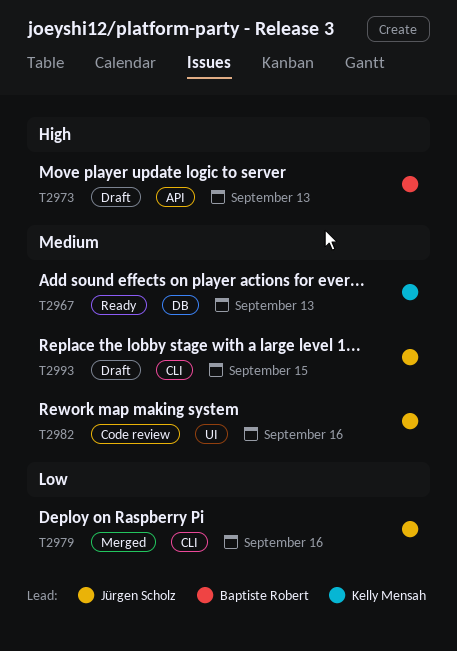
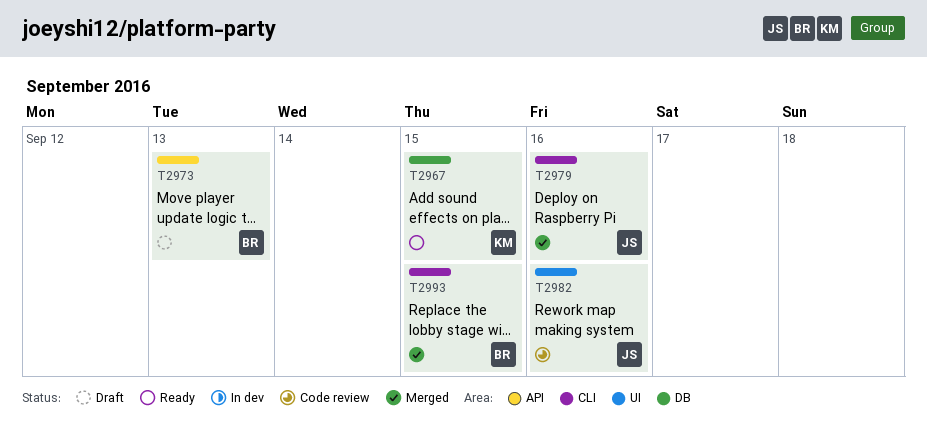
T2967, day: Sep 13 -> Sep 15
T2993, status: Draft -> Merged
T2993, owner: Jürgen Scholz -> Baptiste Robert

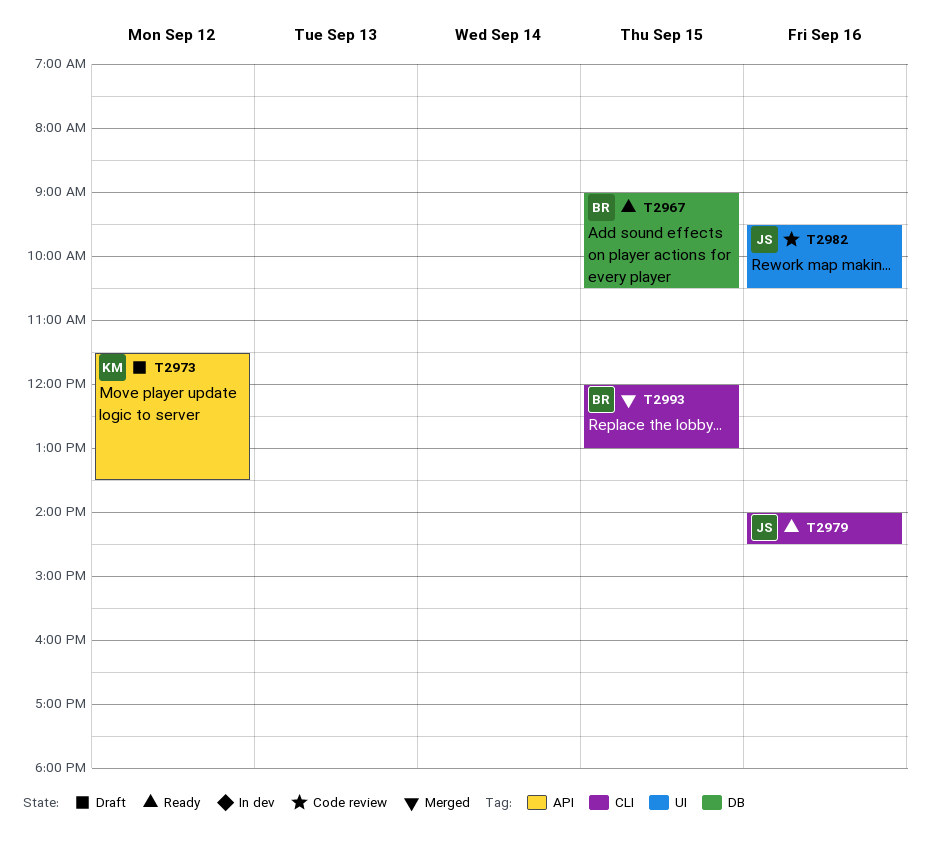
T2967, owner: KM -> BR
T2973, owner: BR -> KM
T2973, day: Sep 13 -> Sep 12
T2979, status: Merged -> Ready

